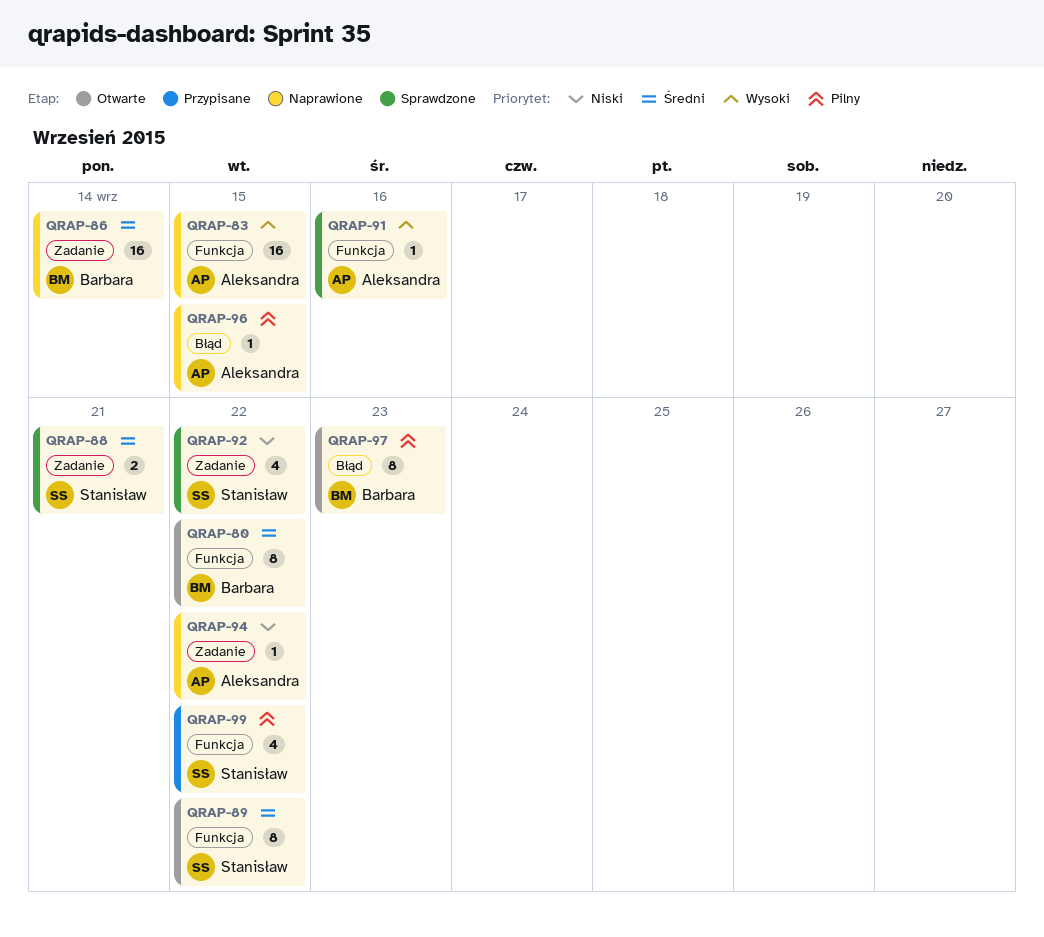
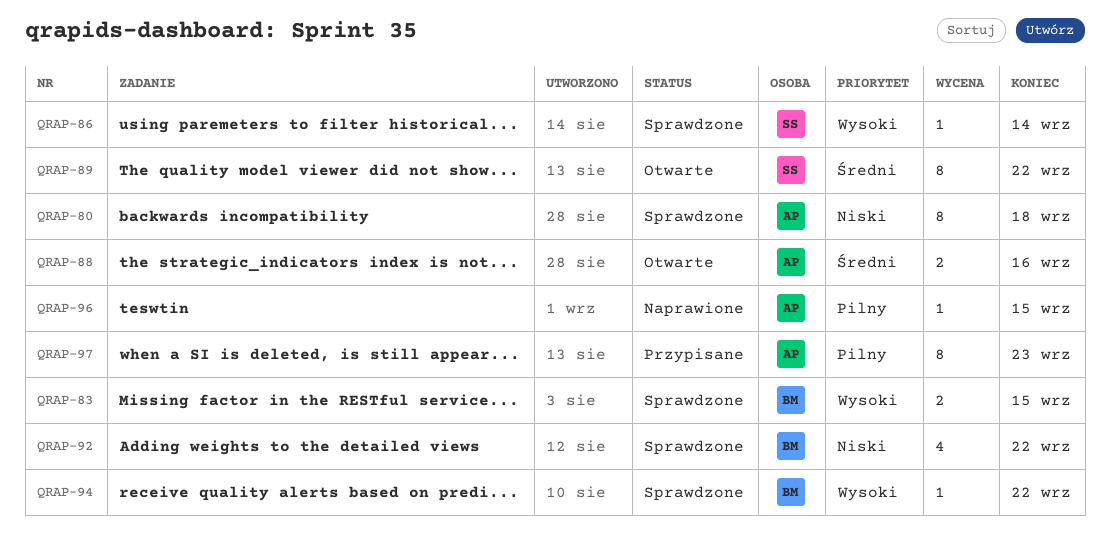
QRAP-80, status: Otwarte -> Sprawdzone
QRAP-80, owner: Barbara -> Aleksandra
QRAP-80, priority: Średni -> Niski
QRAP-80, due: Sep 22 -> Sep 18
QRAP-83, status: Naprawione -> Sprawdzone
QRAP-83, owner: Aleksandra -> Barbara
QRAP-83, estimate: 16 -> 2
QRAP-86, status: Naprawione -> Sprawdzone
QRAP-86, owner: Barbara -> Stanisław
QRAP-86, priority: Średni -> Wysoki
QRAP-86, estimate: 16 -> 1
QRAP-88, status: Sprawdzone -> Otwarte
QRAP-88, owner: Stanisław -> Aleksandra
QRAP-88, due: Sep 21 -> Sep 16
QRAP-91: present -> none
QRAP-92, owner: Stanisław -> Barbara
QRAP-94, status: Naprawione -> Sprawdzone
QRAP-94, owner: Aleksandra -> Barbara
QRAP-94, priority: Niski -> Wysoki
QRAP-97, status: Otwarte -> Przypisane
QRAP-97, owner: Barbara -> Aleksandra
QRAP-99: present -> none

